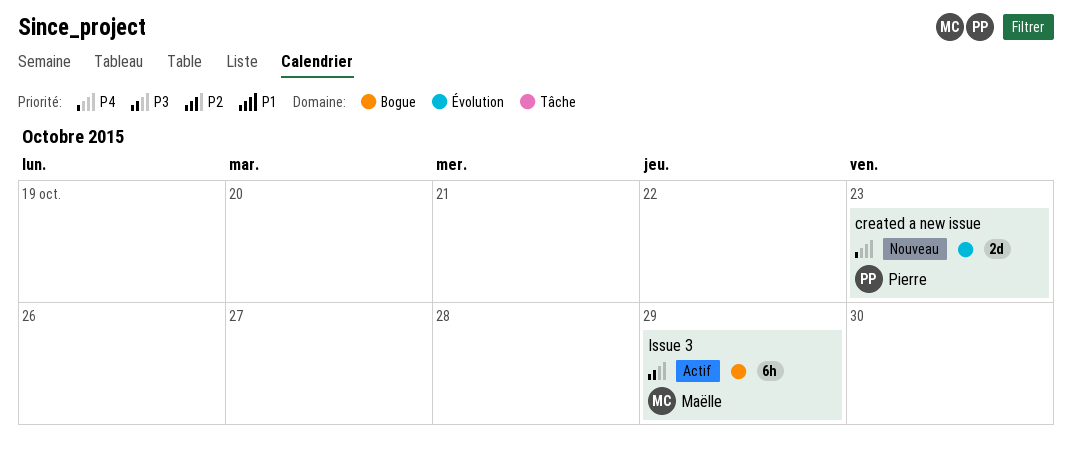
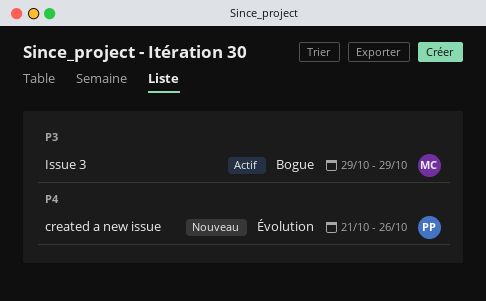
created a new issue, due: Oct 23 -> Oct 26

